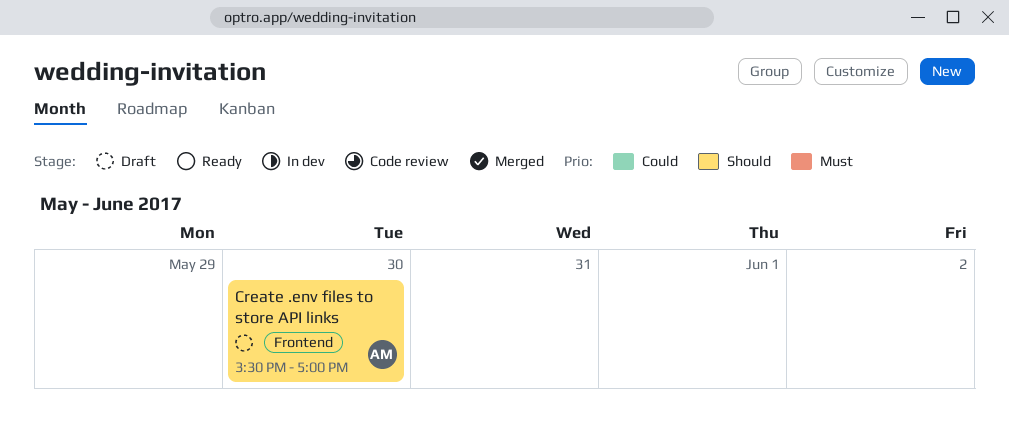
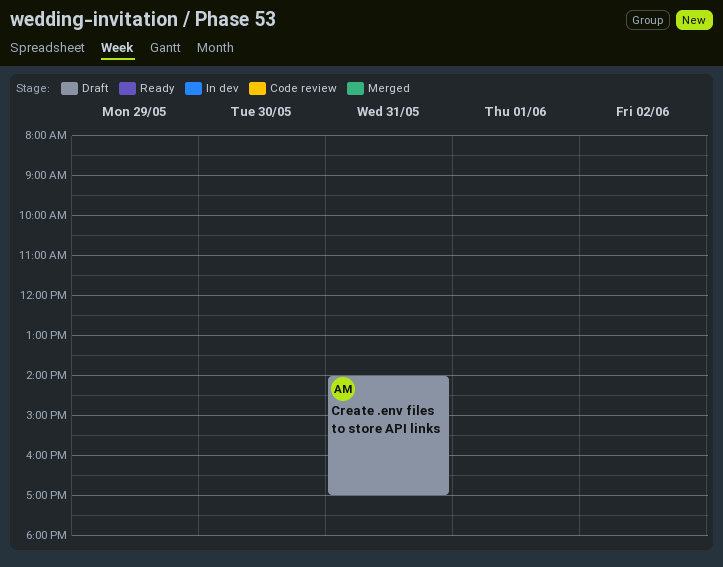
Create .env files to store API links, day: May 30 -> May 31
Create .env files to store API links, begins: 15:30 -> 14:00

